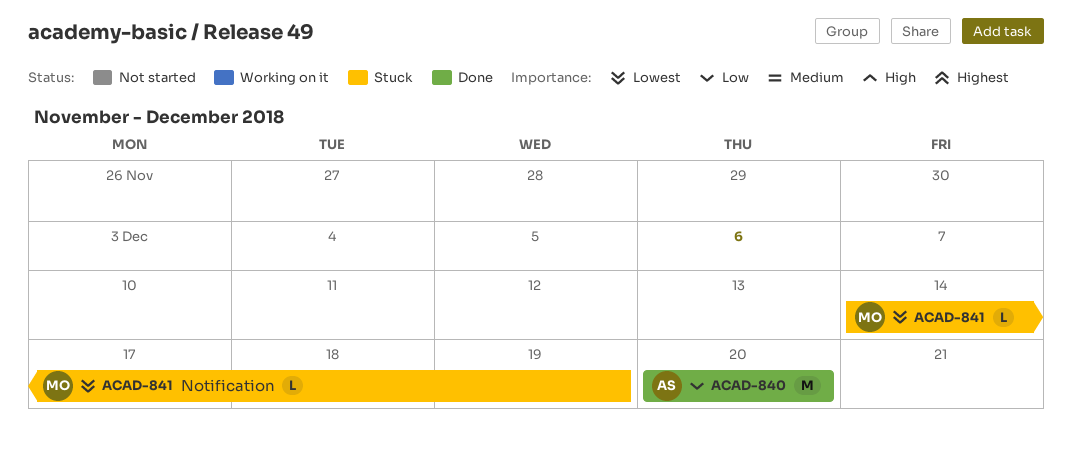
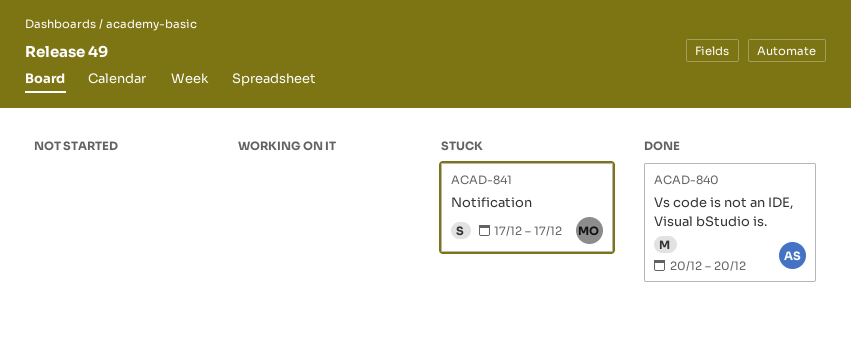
ACAD-841, estimate: L -> S
ACAD-841, start: Dec 14 -> Dec 17
ACAD-841, due: Dec 19 -> Dec 17

